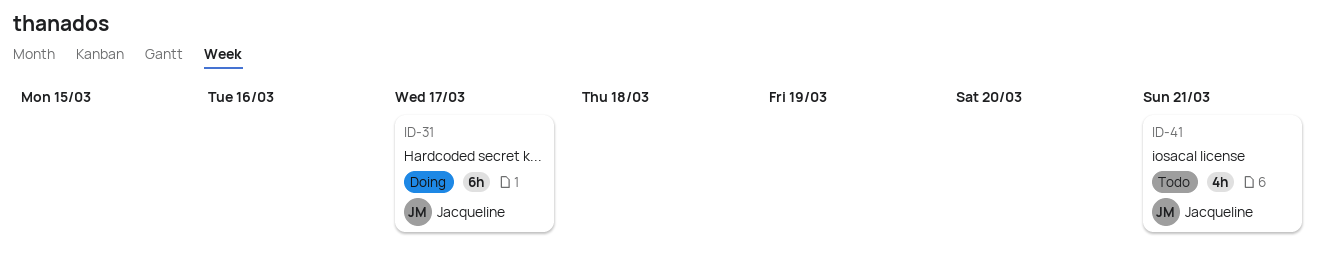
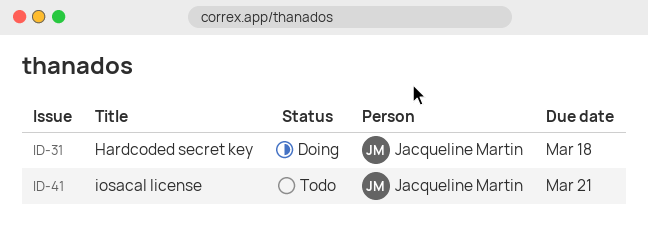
ID-31, due: Mar 17 -> Mar 18

